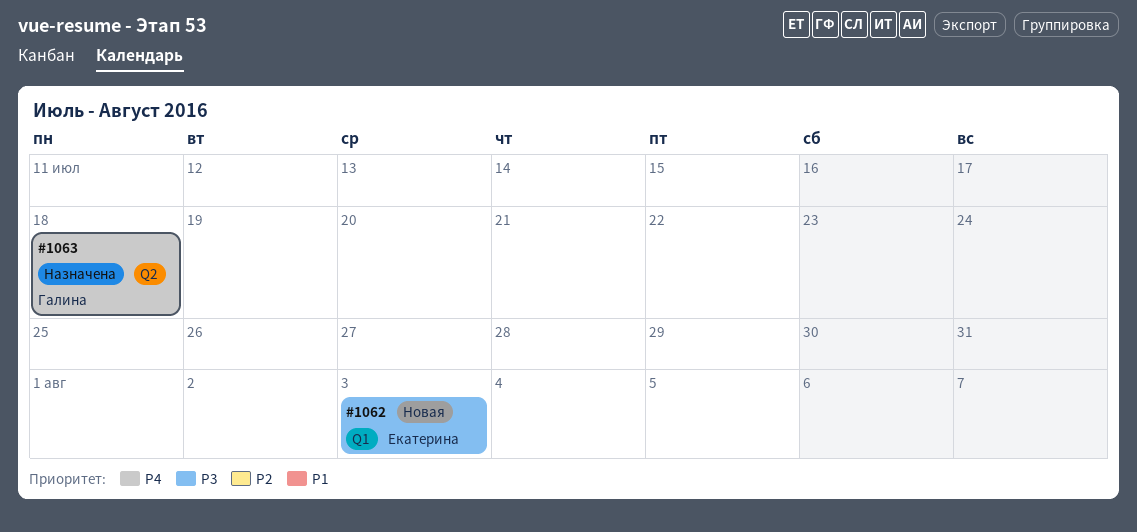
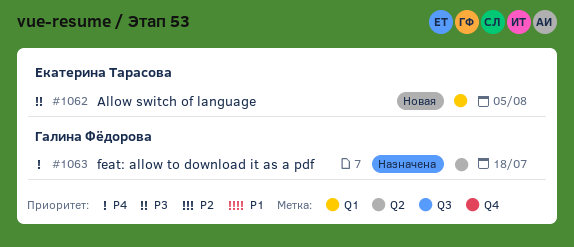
#1062, due: Aug 3 -> Aug 5

